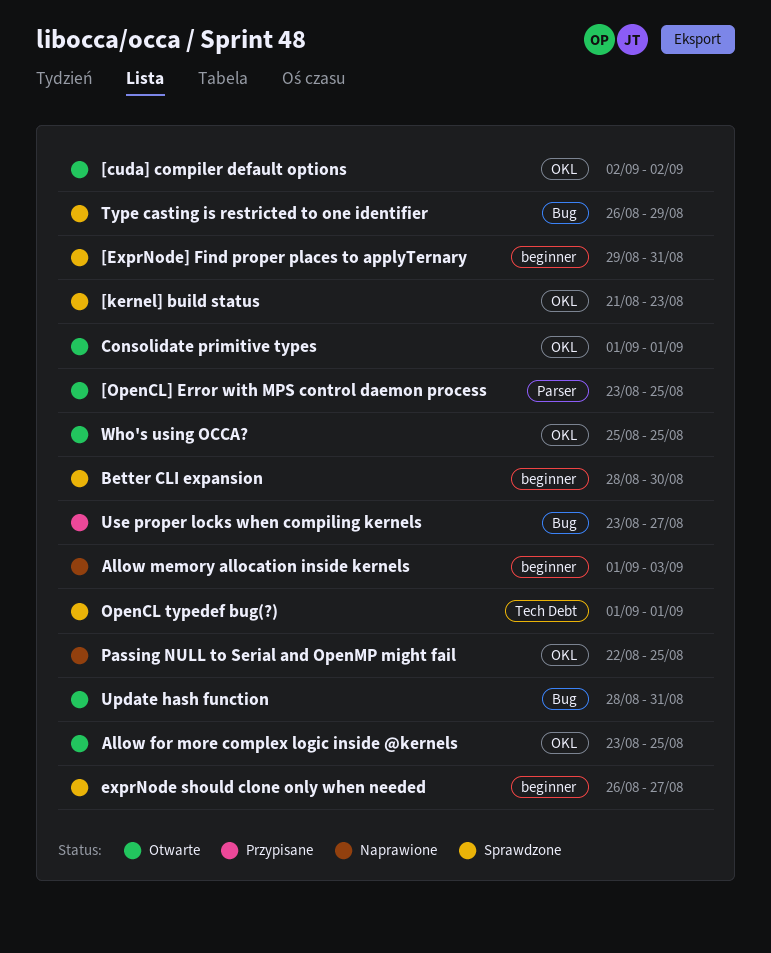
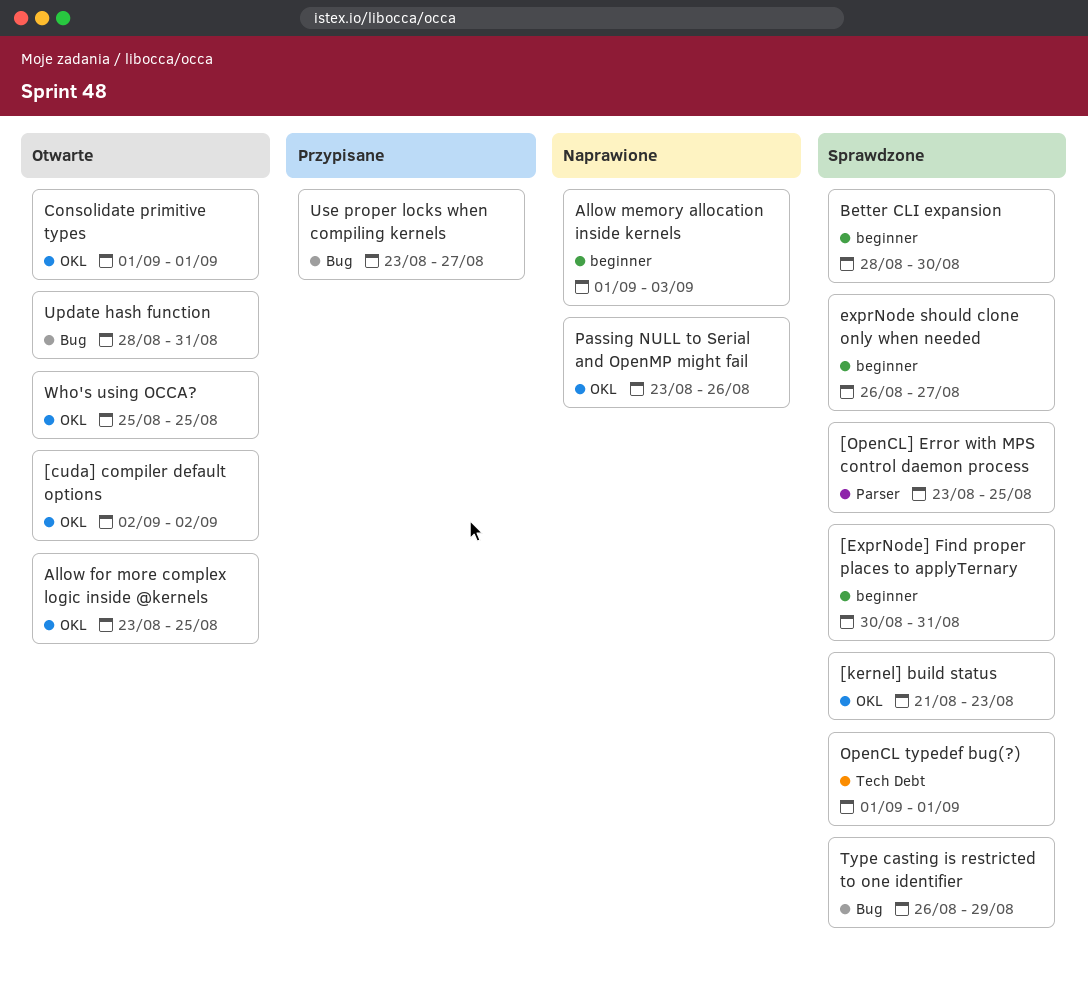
[ExprNode] Find proper places to applyTernary, start: Aug 29 -> Aug 30
[OpenCL] Error with MPS control daemon process, status: Otwarte -> Sprawdzone
Passing NULL to Serial and OpenMP might fail, start: Aug 22 -> Aug 23
Passing NULL to Serial and OpenMP might fail, due: Aug 25 -> Aug 26

